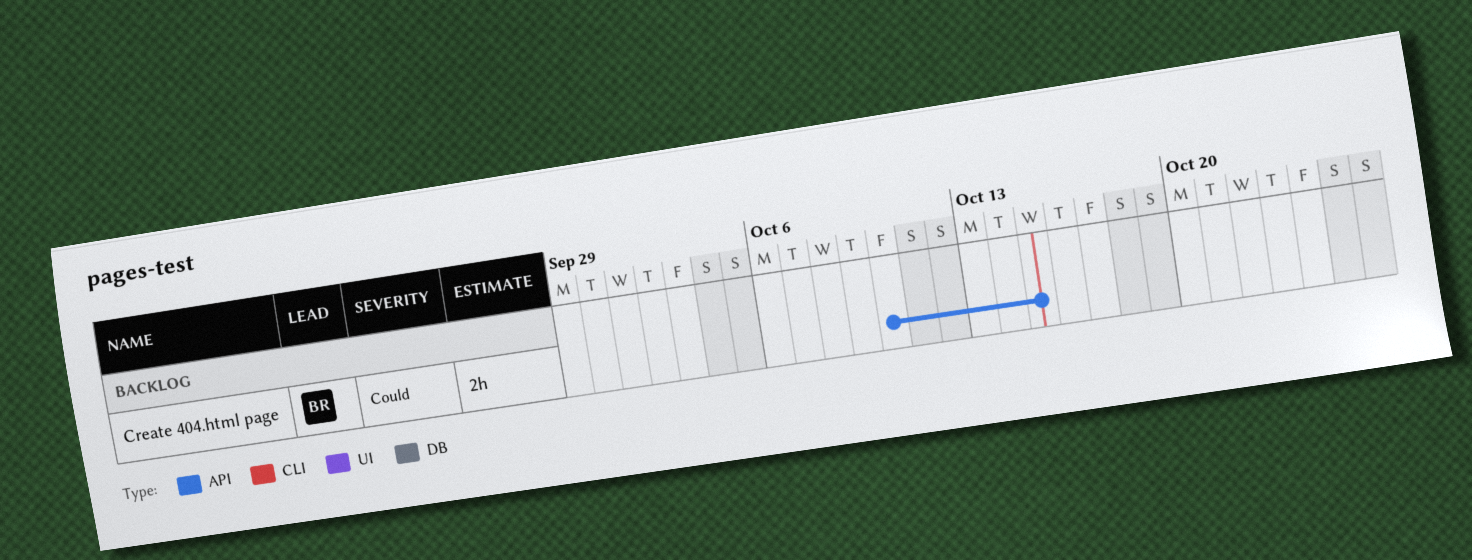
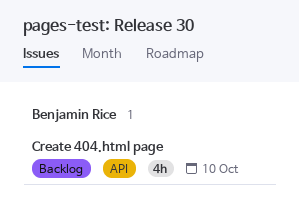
Create 404.html page, estimate: 2h -> 4h
Create 404.html page, due: Oct 15 -> Oct 10

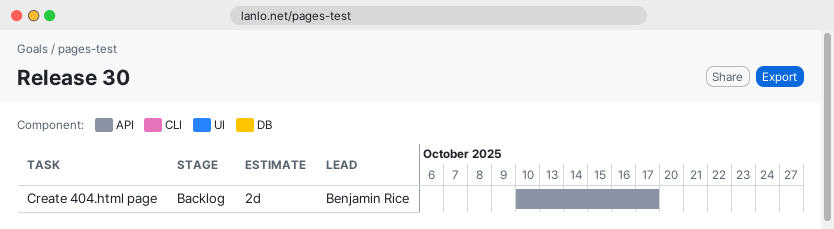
Create 404.html page, estimate: 4h -> 2d
Create 404.html page, due: Oct 10 -> Oct 17

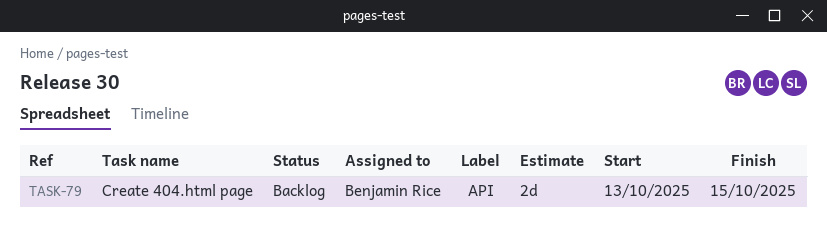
Create 404.html page, start: Oct 10 -> Oct 13
Create 404.html page, due: Oct 17 -> Oct 15

